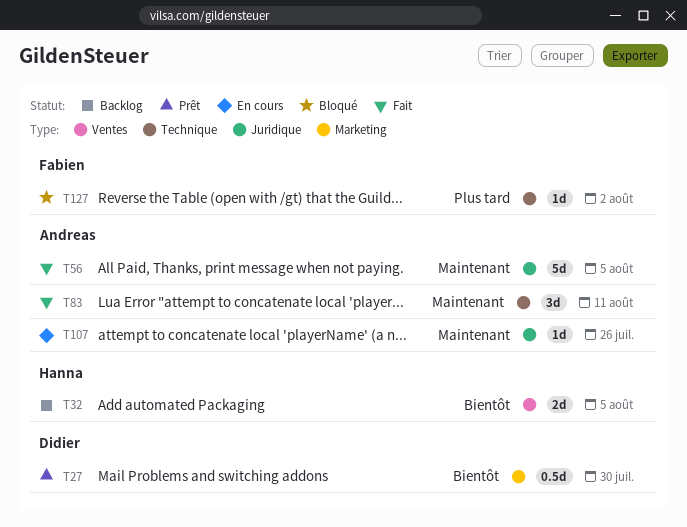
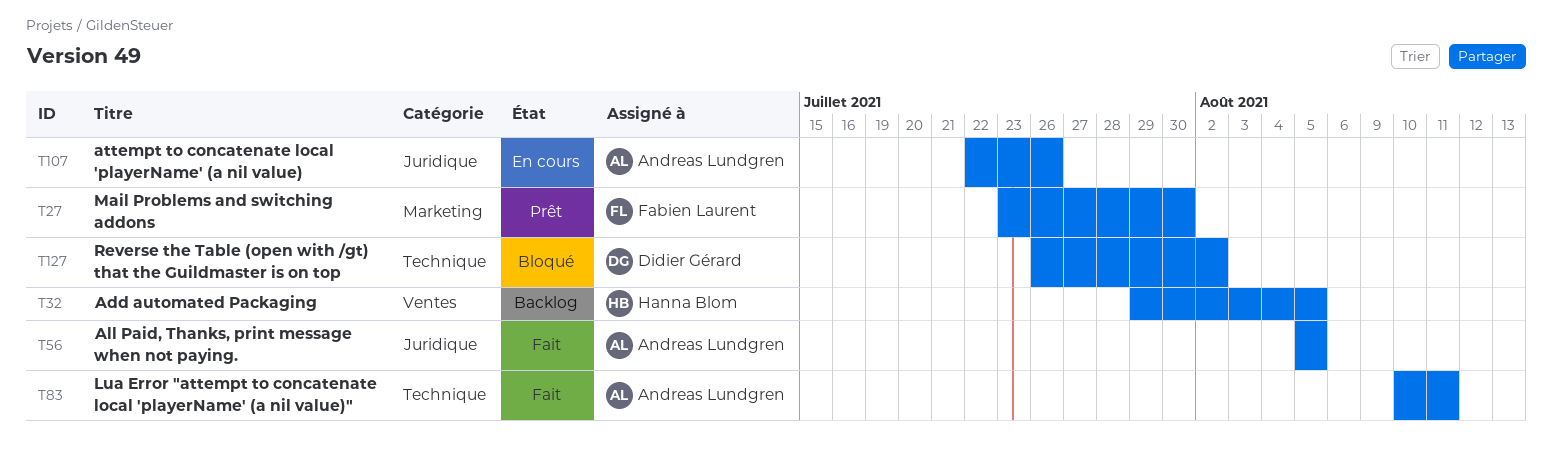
T27, owner: Didier Gérard -> Fabien Laurent
T127, owner: Fabien Laurent -> Didier Gérard

